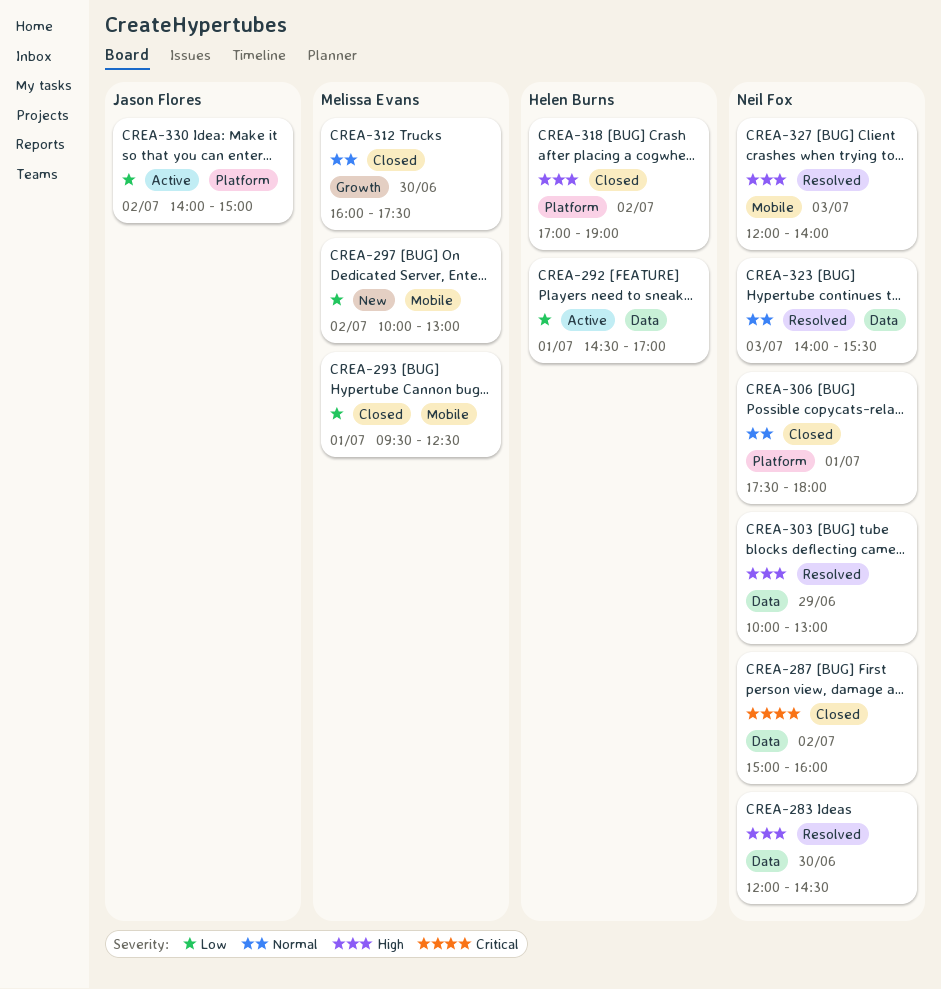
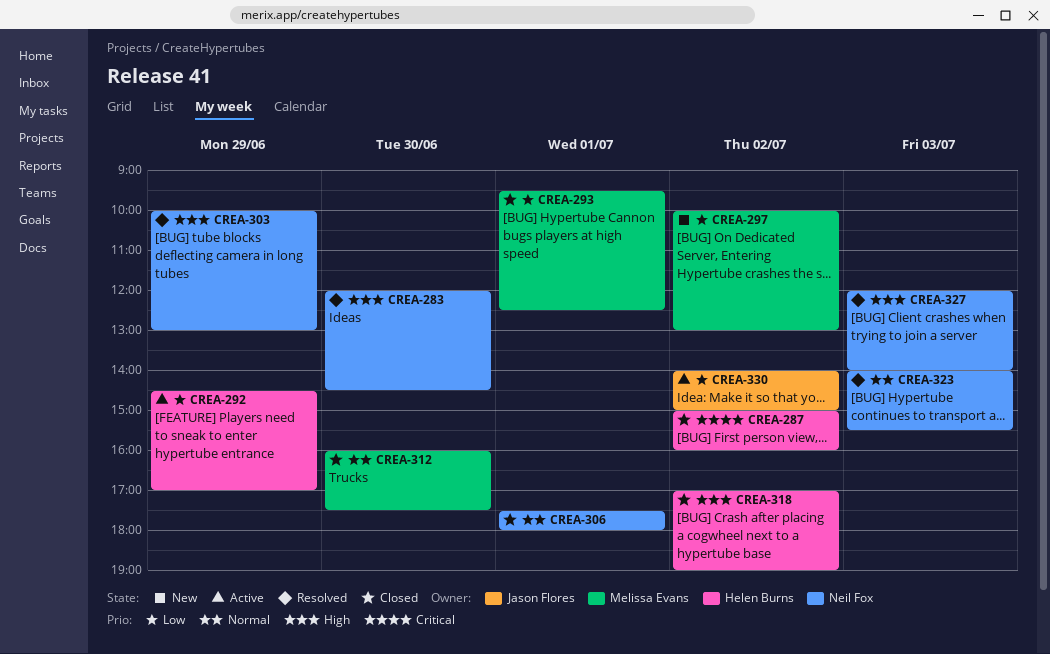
CREA-287, owner: Neil Fox -> Helen Burns
CREA-292, day: Jul 1 -> Jun 29

